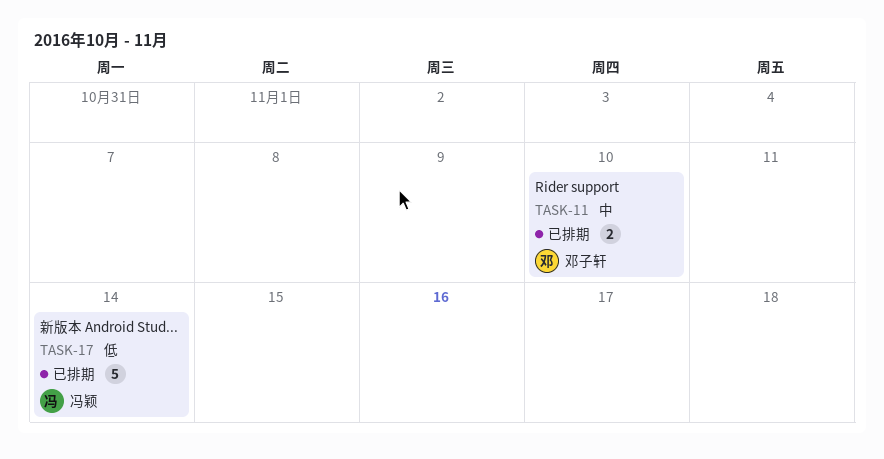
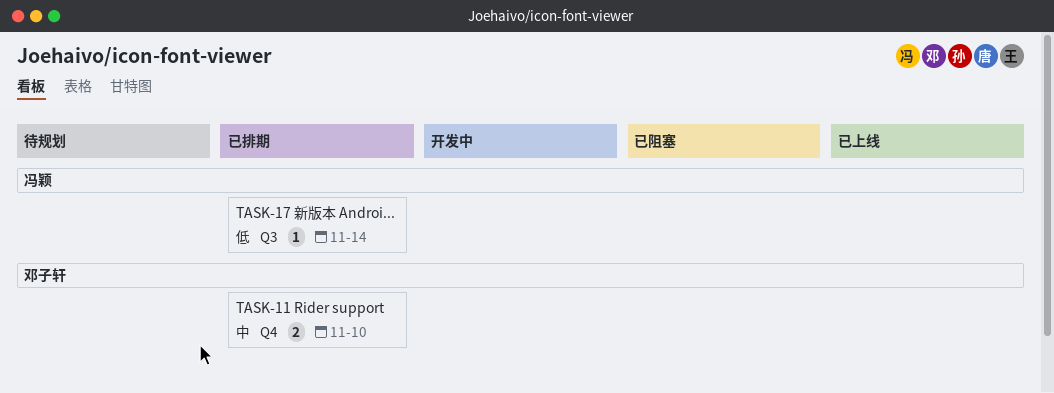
TASK-17, estimate: 5 -> 1

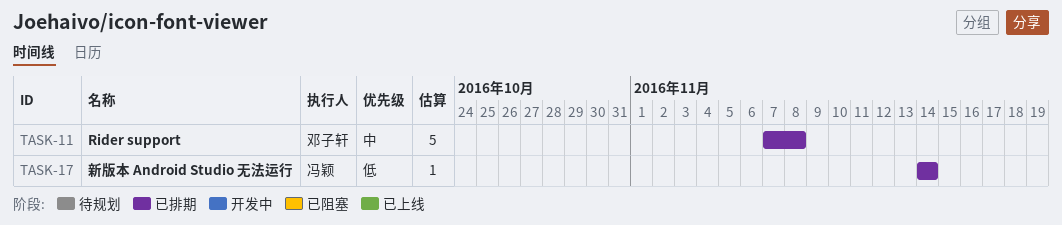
TASK-11, estimate: 2 -> 5
TASK-11, due: Nov 10 -> Nov 8

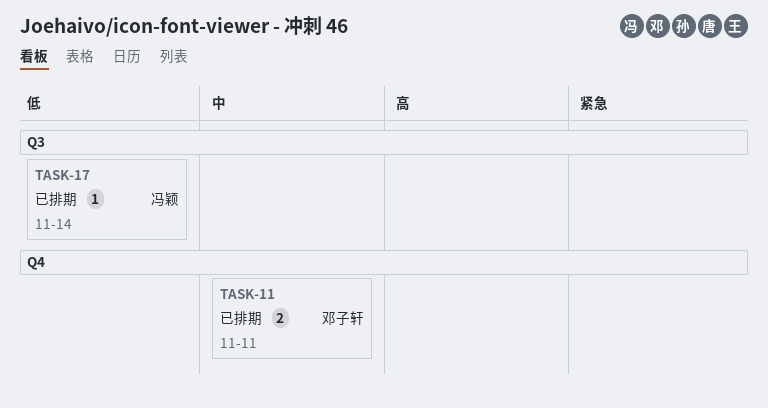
TASK-11, estimate: 5 -> 2
TASK-11, due: Nov 8 -> Nov 11

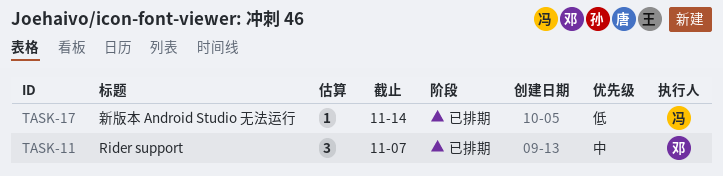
TASK-11, estimate: 2 -> 3
TASK-11, due: Nov 11 -> Nov 7

